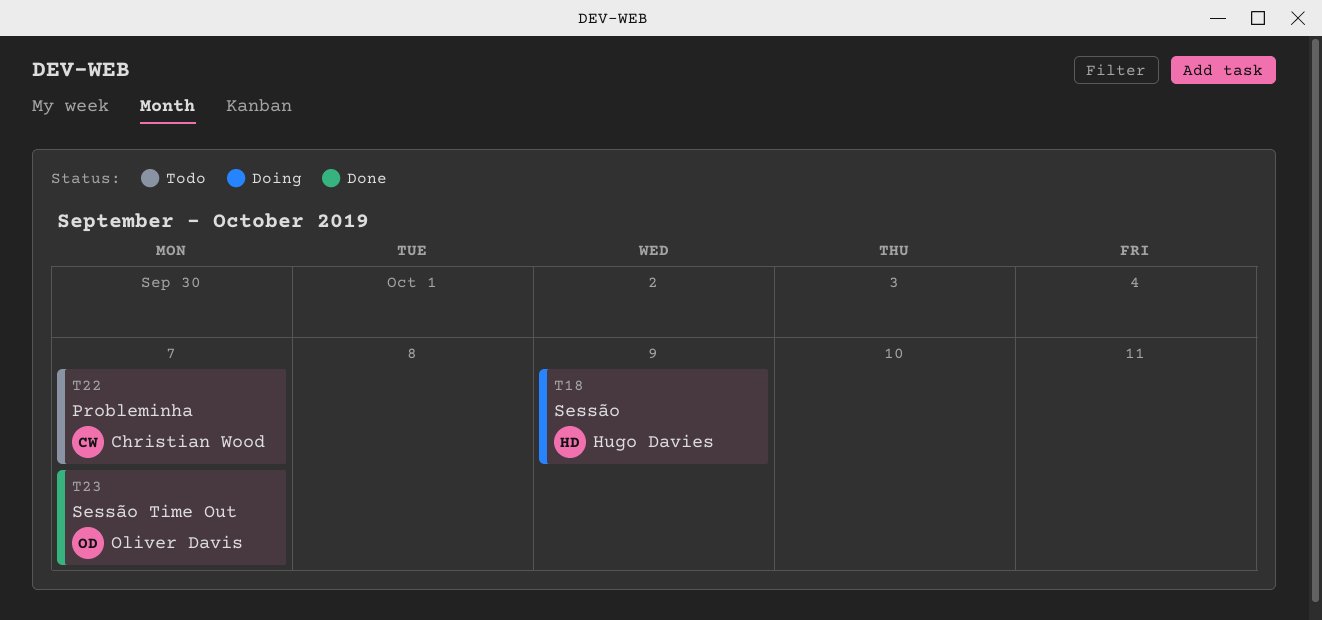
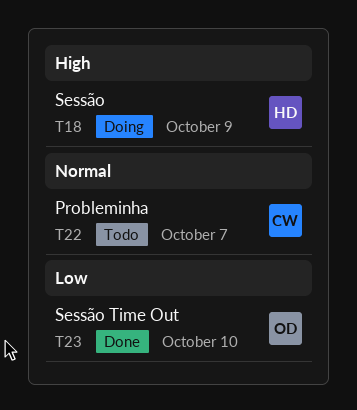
T23, due: Oct 7 -> Oct 10

